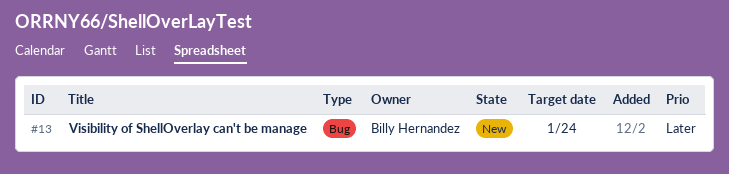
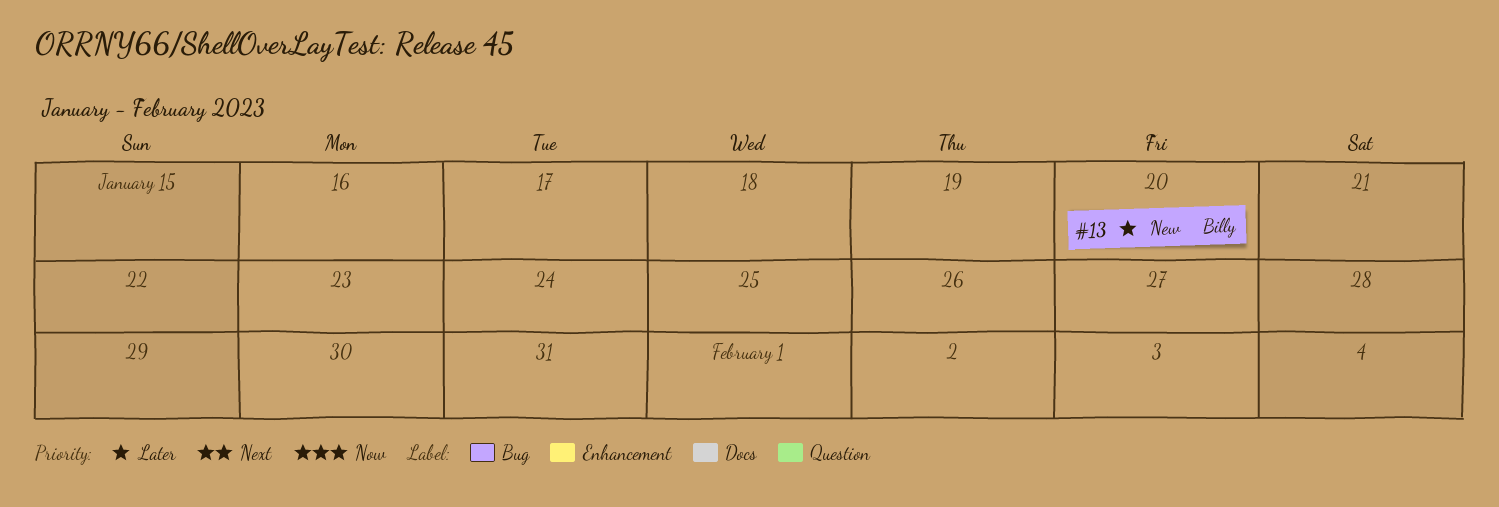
#13, due: Jan 24 -> Jan 20

